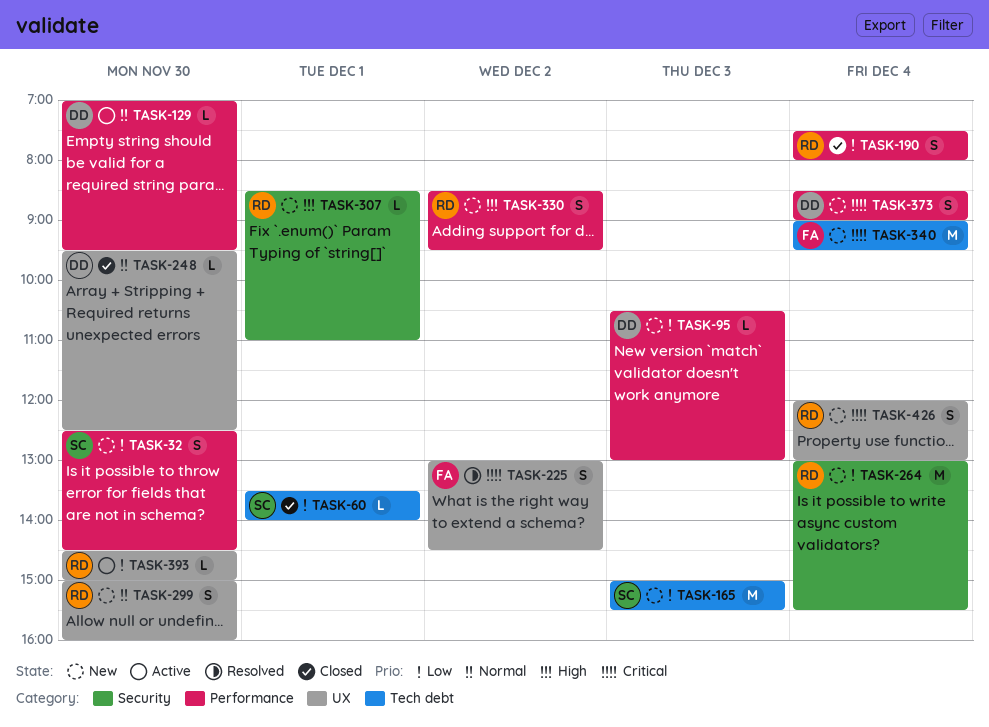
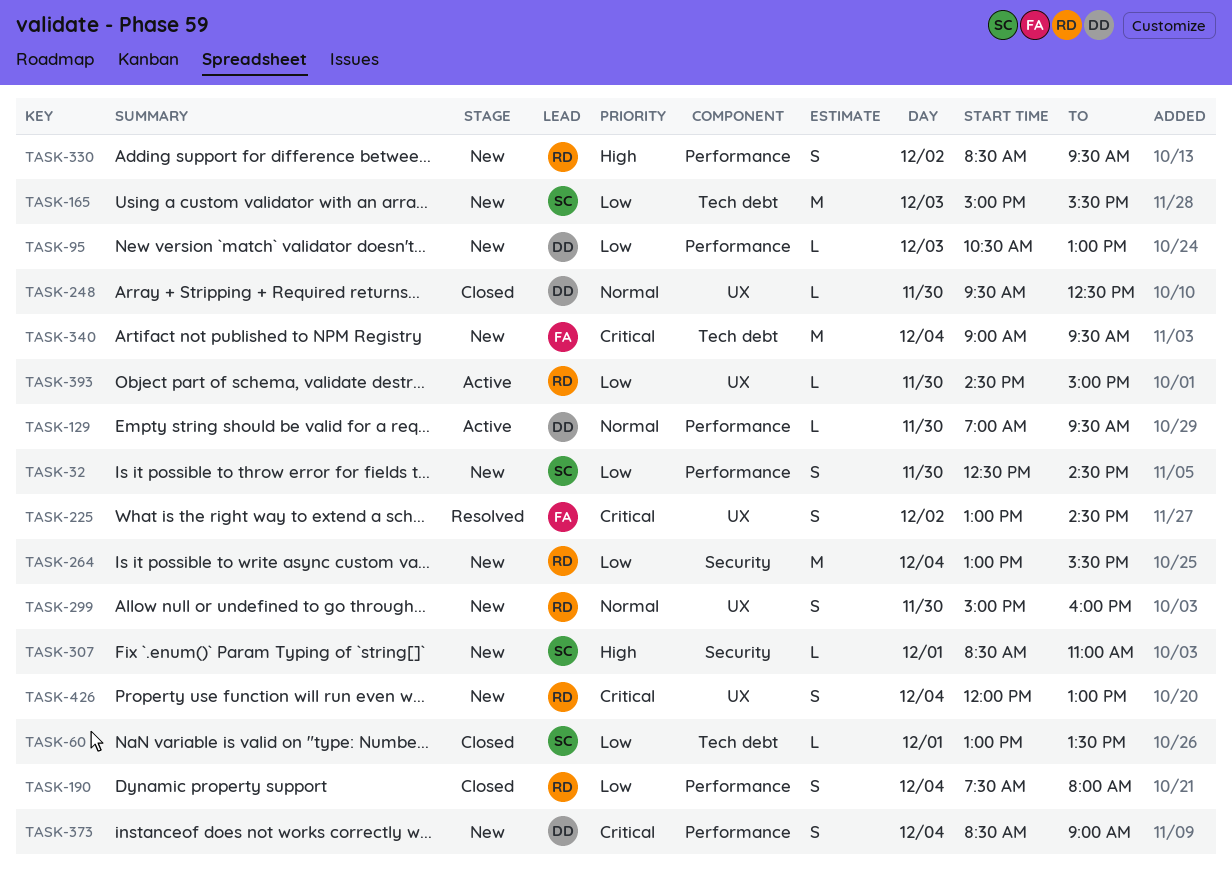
TASK-60, begins: 13:30 -> 13:00
TASK-60, ends: 14:00 -> 13:30
TASK-307, owner: RD -> SC

